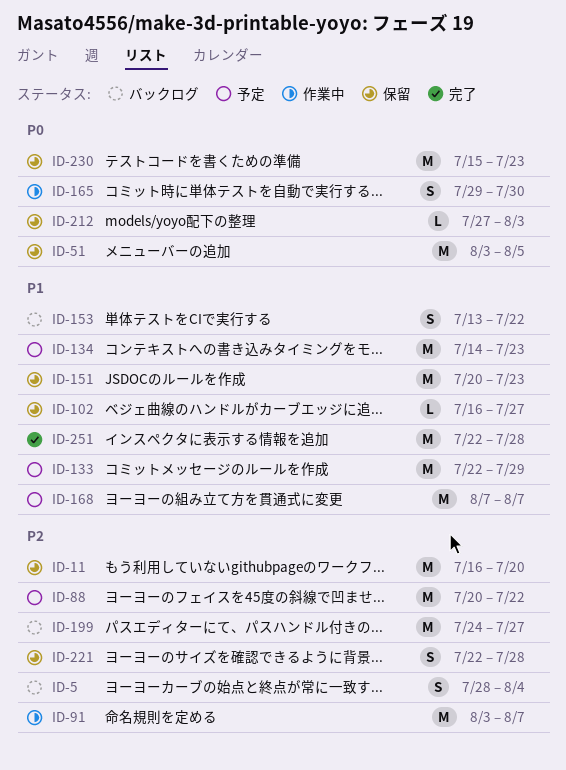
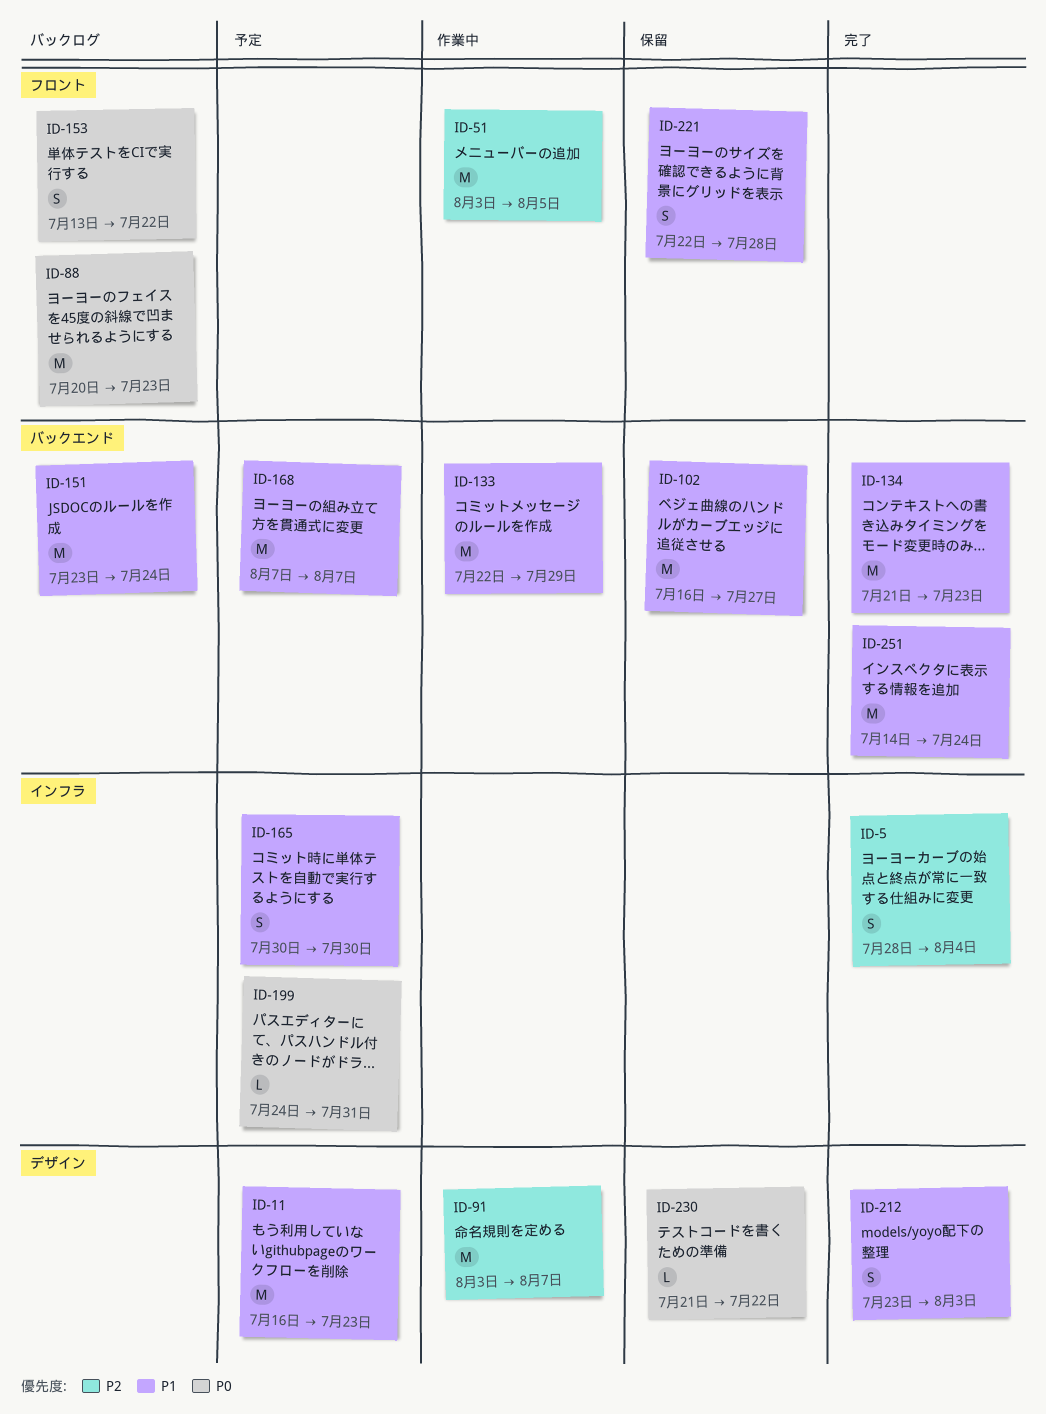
ID-5, status: バックログ -> 完了
ID-11, status: 保留 -> 予定
ID-11, priority: P2 -> P1
ID-11, due: Jul 20 -> Jul 23
ID-51, status: 保留 -> 作業中
ID-51, priority: P0 -> P2
ID-88, status: 予定 -> バックログ
ID-88, priority: P2 -> P0
ID-88, due: Jul 22 -> Jul 23
ID-102, estimate: L -> M
ID-133, status: 予定 -> 作業中
ID-134, status: 予定 -> 完了
ID-134, start: Jul 14 -> Jul 21
ID-151, status: 保留 -> バックログ
ID-151, start: Jul 20 -> Jul 23
ID-151, due: Jul 23 -> Jul 24
ID-153, priority: P1 -> P0
ID-165, status: 作業中 -> 予定
ID-165, priority: P0 -> P1
ID-165, start: Jul 29 -> Jul 30
ID-199, status: バックログ -> 予定
ID-199, priority: P2 -> P0
ID-199, estimate: M -> L
ID-199, due: Jul 27 -> Jul 31
ID-212, status: 保留 -> 完了
ID-212, priority: P0 -> P1
ID-212, estimate: L -> S
ID-212, start: Jul 27 -> Jul 23
ID-221, priority: P2 -> P1
ID-230, estimate: M -> L
ID-230, start: Jul 15 -> Jul 21
ID-230, due: Jul 23 -> Jul 22
ID-251, start: Jul 22 -> Jul 14
ID-251, due: Jul 28 -> Jul 24

